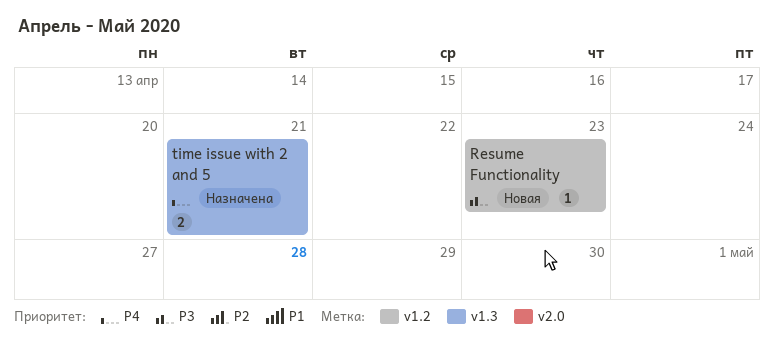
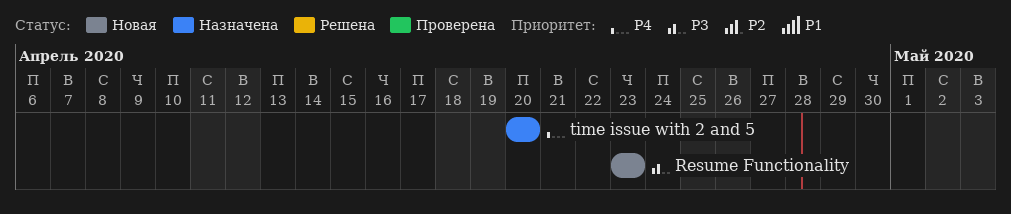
time issue with 2 and 5, due: Apr 21 -> Apr 20

